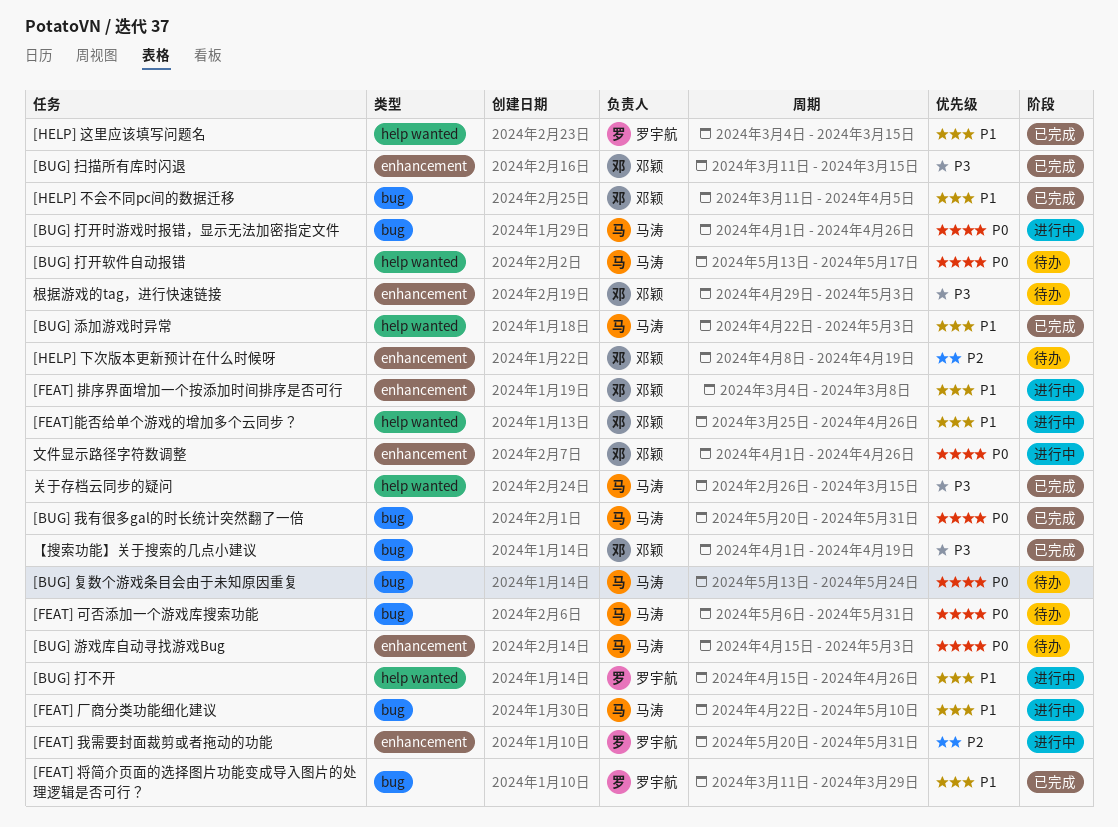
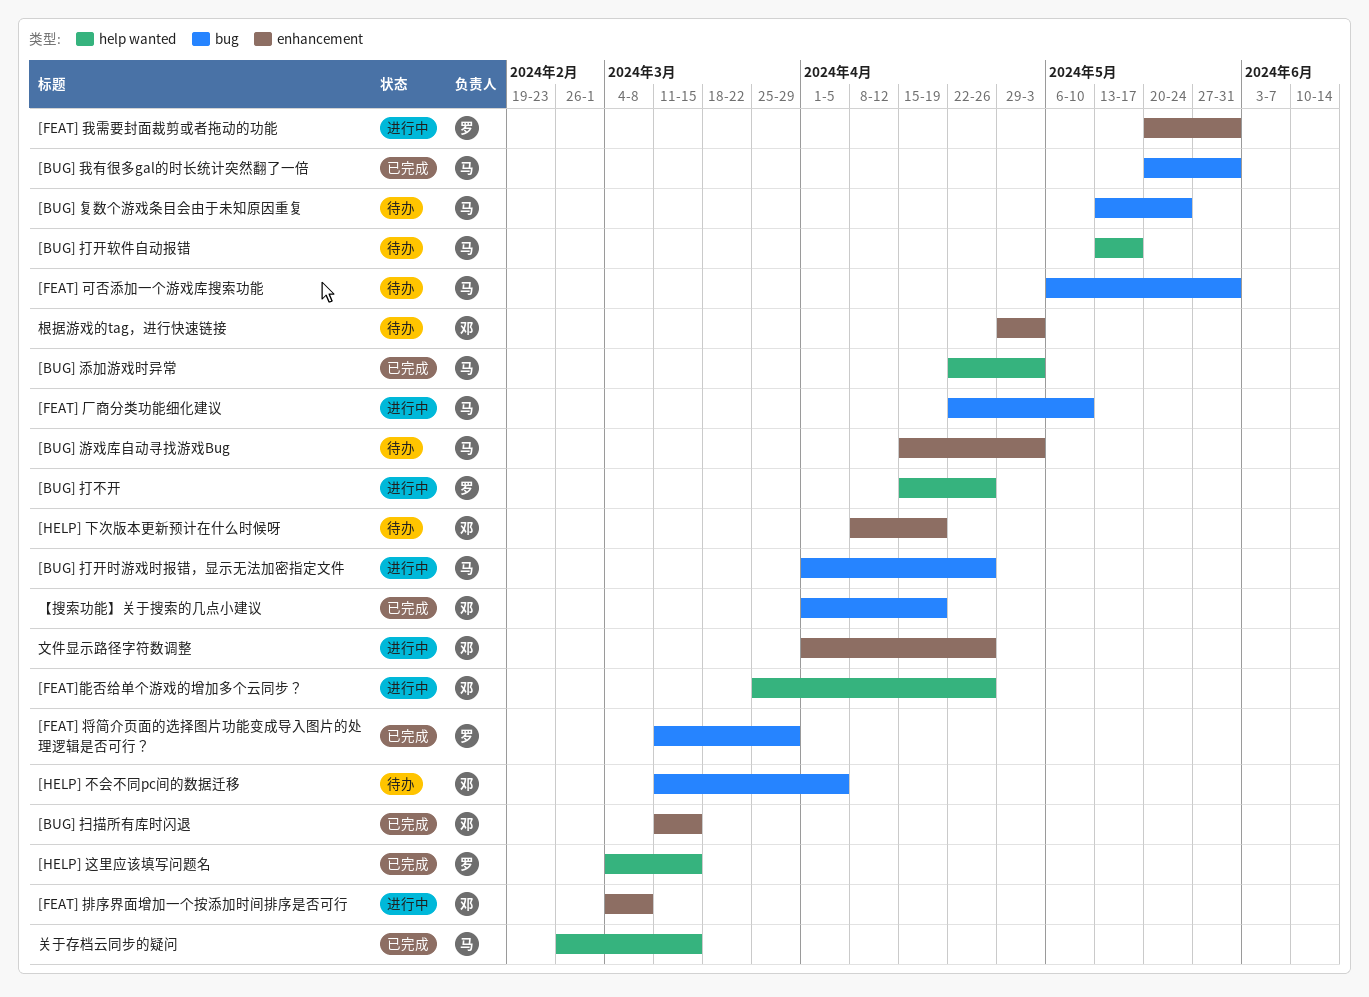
[HELP] 不会不同pc间的数据迁移, status: 已完成 -> 待办

